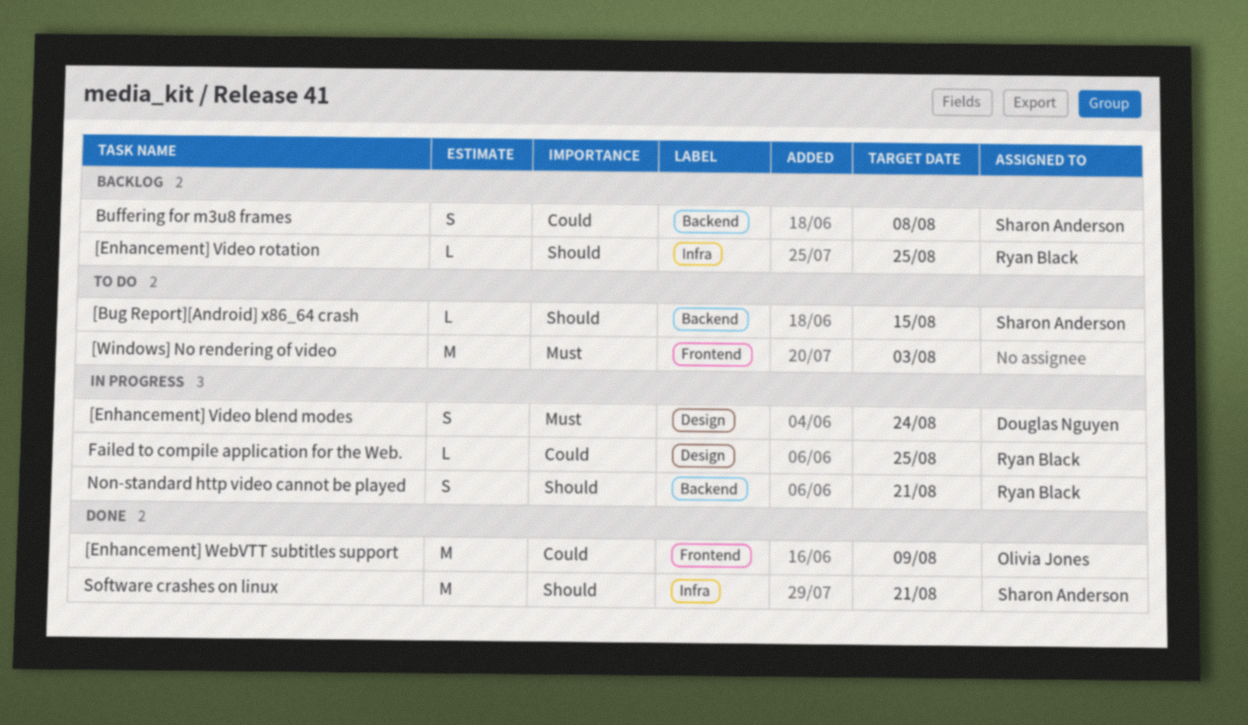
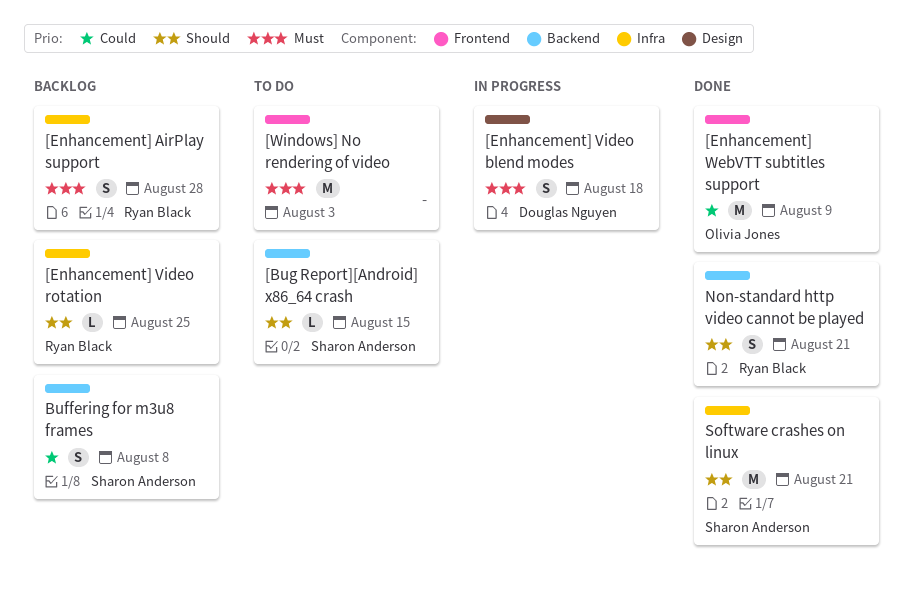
[Enhancement] AirPlay support: none -> present
[Enhancement] Video blend modes, due: Aug 24 -> Aug 18
Failed to compile application for the Web.: present -> none
Non-standard http video cannot be played, status: In progress -> Done

